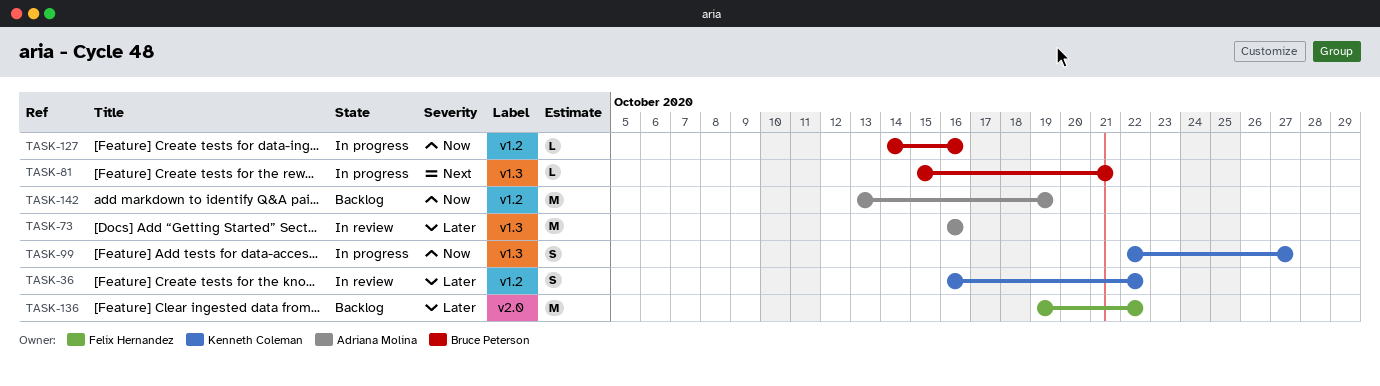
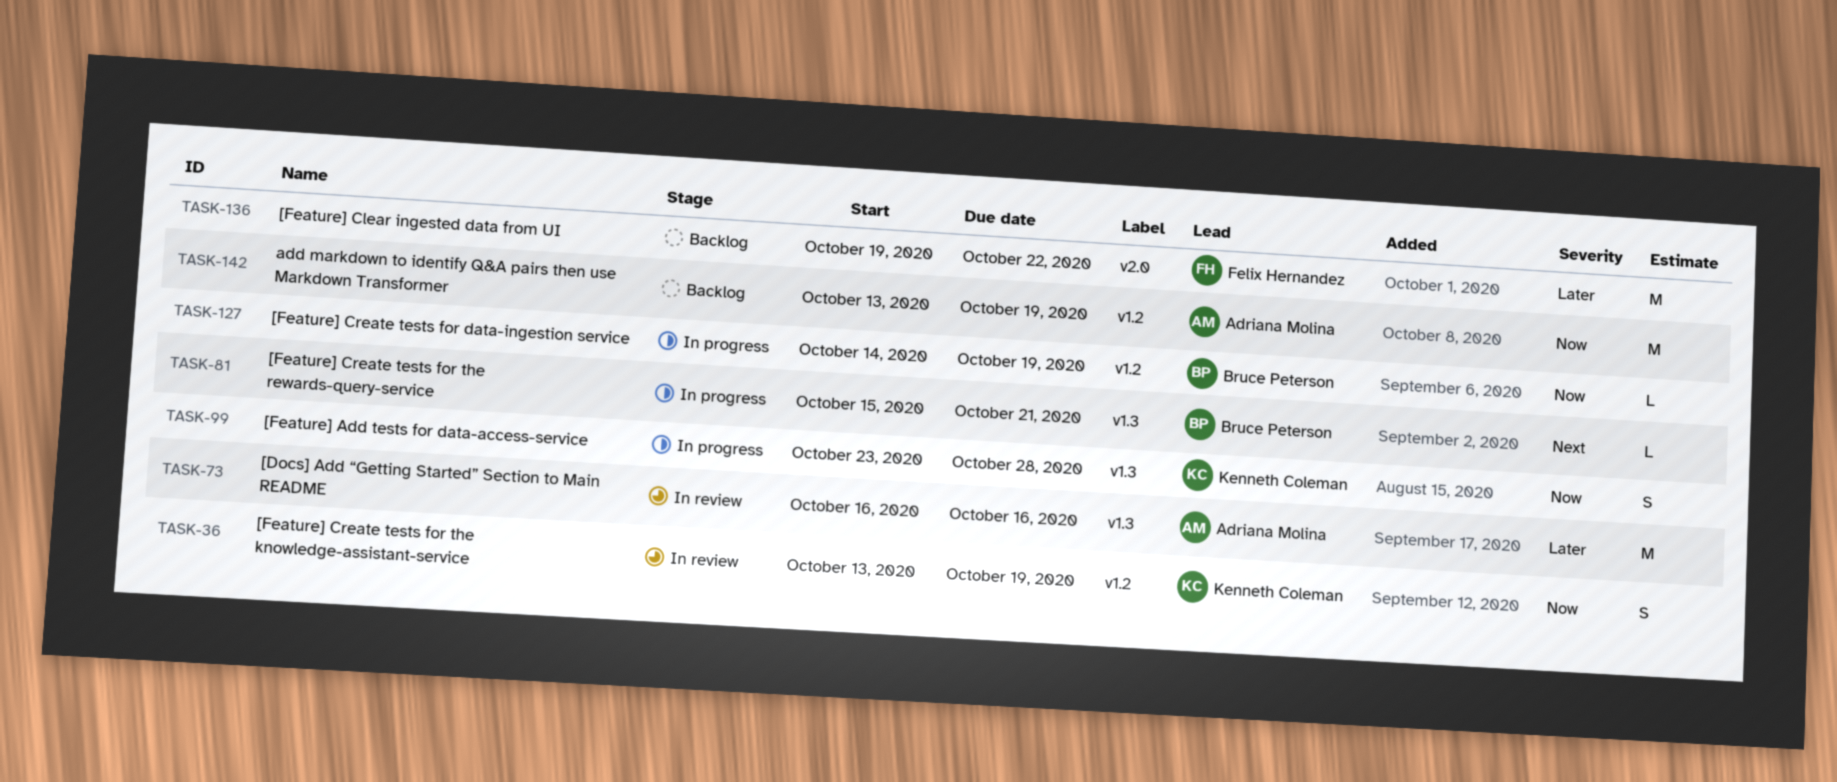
TASK-36, priority: Later -> Now
TASK-36, start: Oct 16 -> Oct 13
TASK-36, due: Oct 22 -> Oct 19
TASK-99, start: Oct 22 -> Oct 23
TASK-99, due: Oct 27 -> Oct 28
TASK-127, due: Oct 16 -> Oct 19

